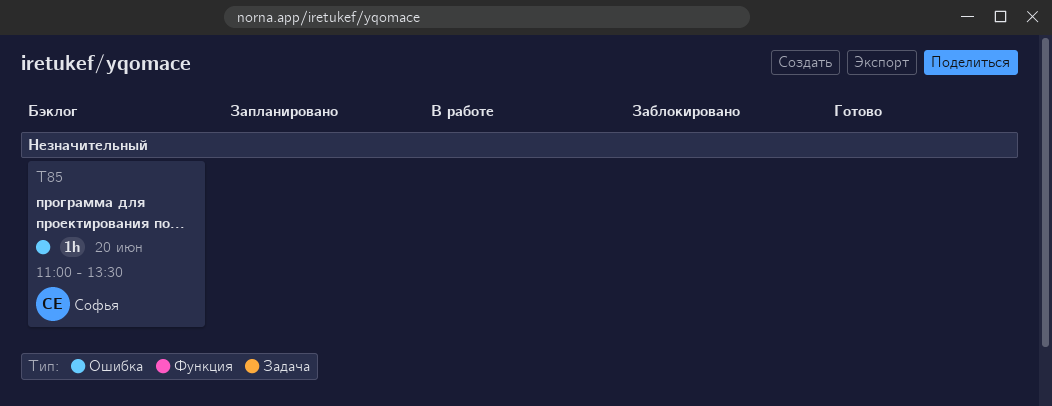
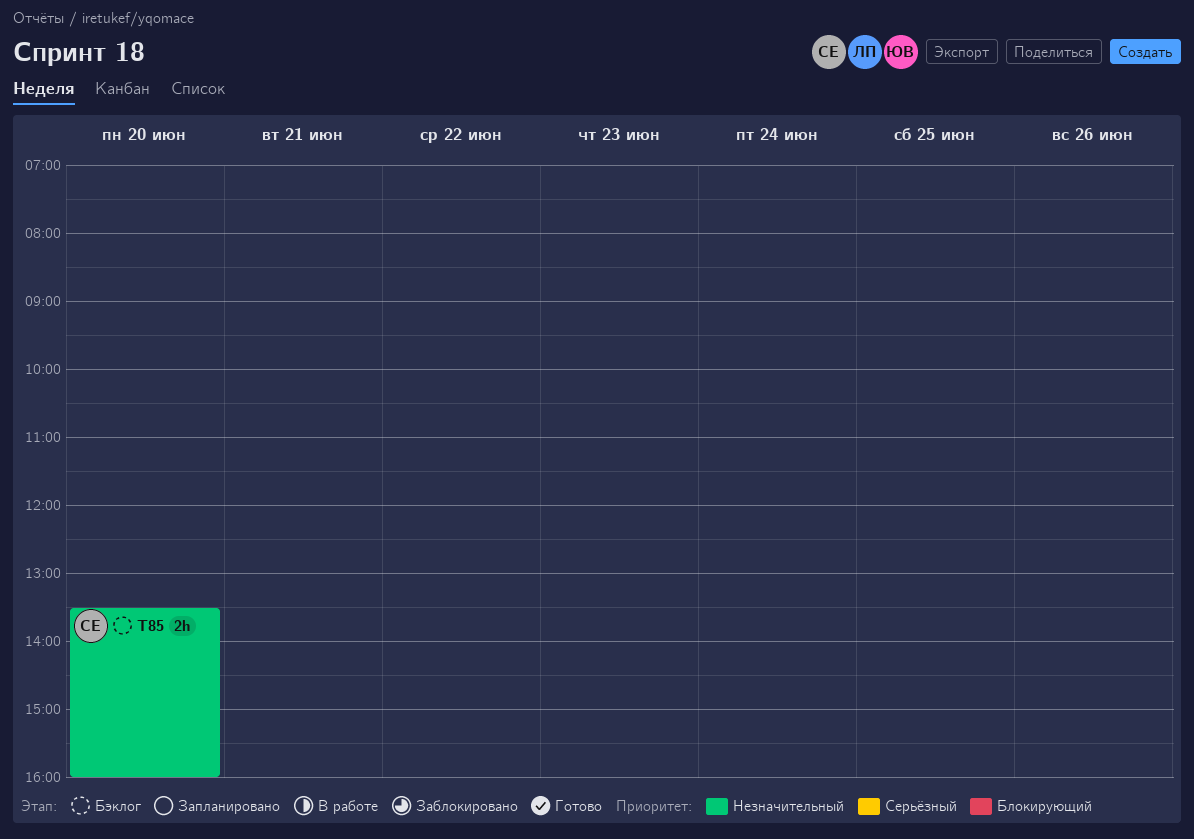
T85, estimate: 1h -> 2h
T85, begins: 11:00 -> 13:30
T85, ends: 13:30 -> 16:00

